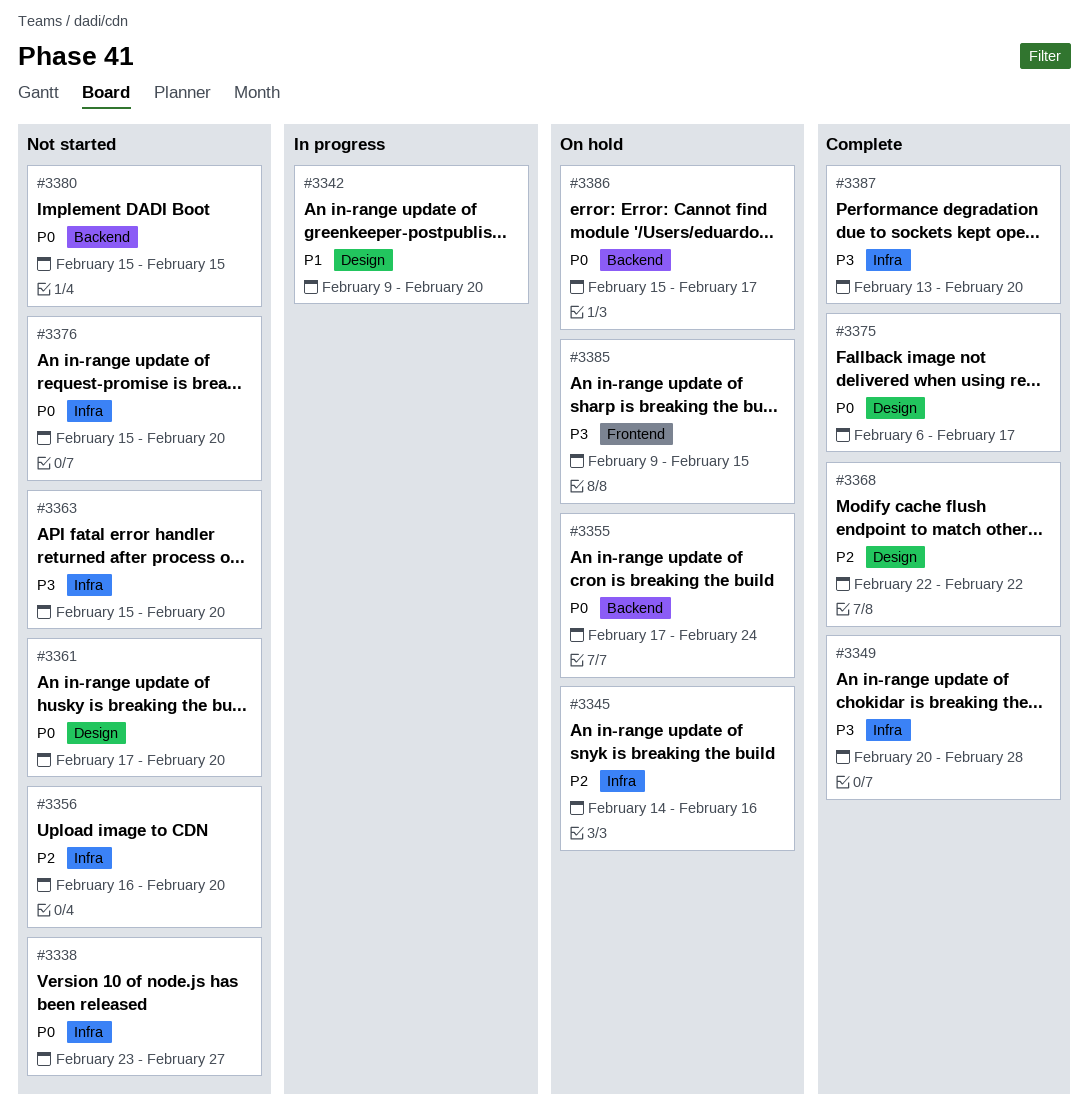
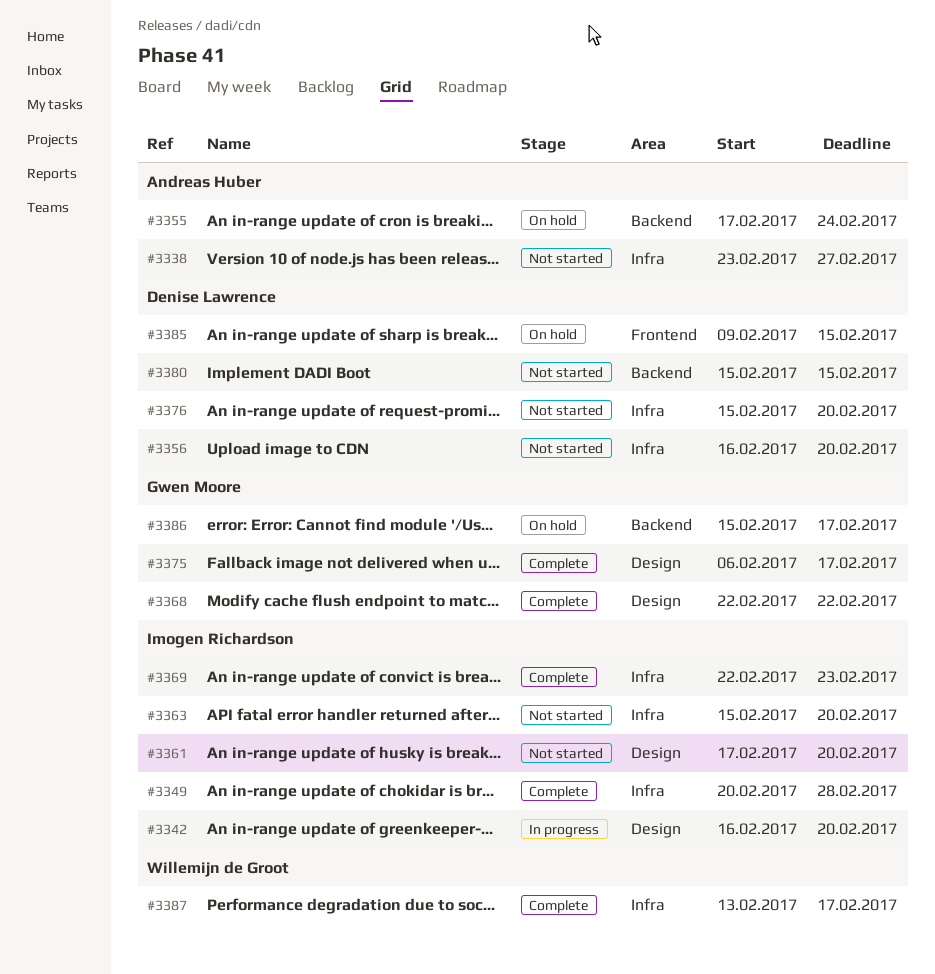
#3342, start: Feb 9 -> Feb 16
#3345: present -> none
#3369: none -> present
#3387, due: Feb 20 -> Feb 17

